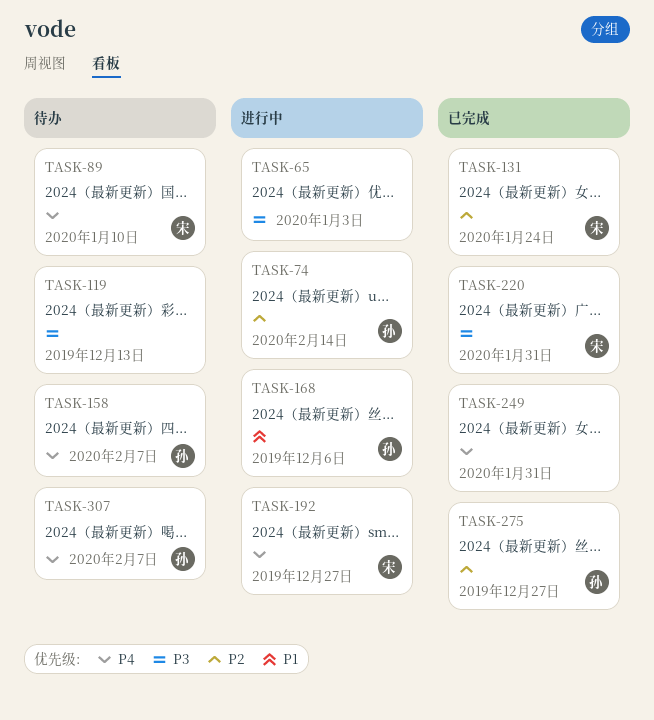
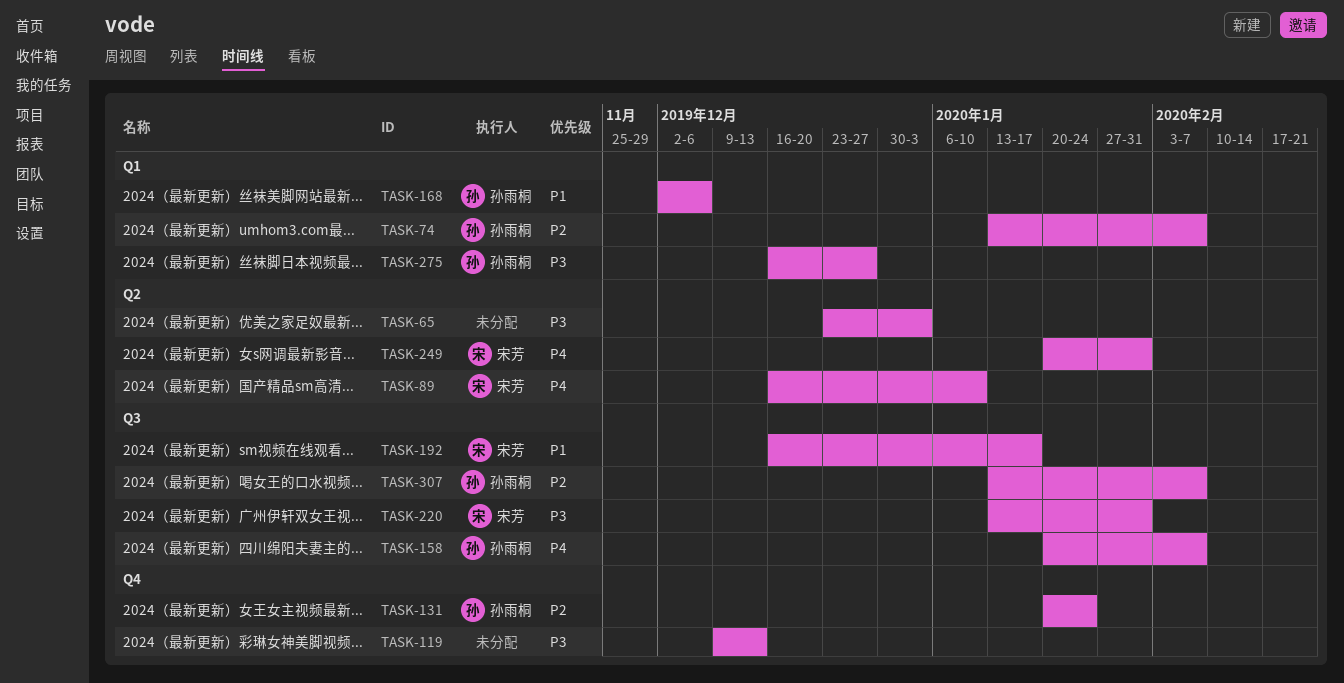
TASK-74, due: Feb 14 -> Feb 7
TASK-131, owner: 宋芳 -> 孙雨桐
TASK-192, priority: P4 -> P1
TASK-192, due: Dec 27 -> Jan 17
TASK-249, owner: none -> 宋芳
TASK-275, priority: P2 -> P3
TASK-307, priority: P4 -> P2

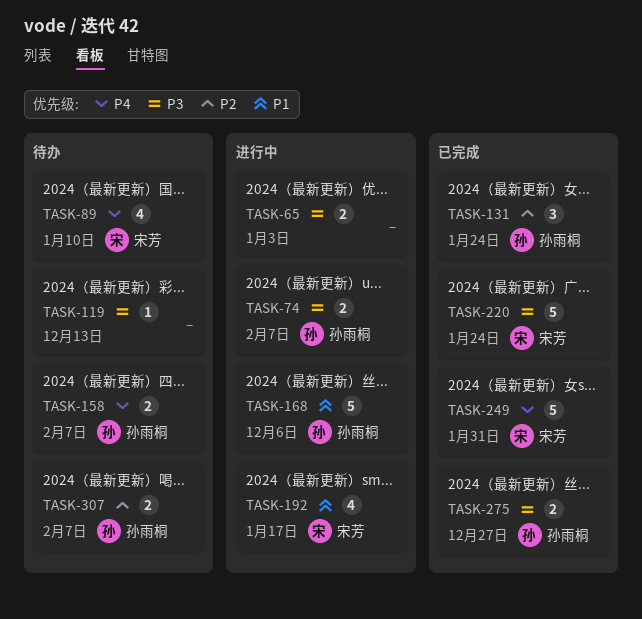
TASK-74, priority: P2 -> P3
TASK-220, due: Jan 31 -> Jan 24

